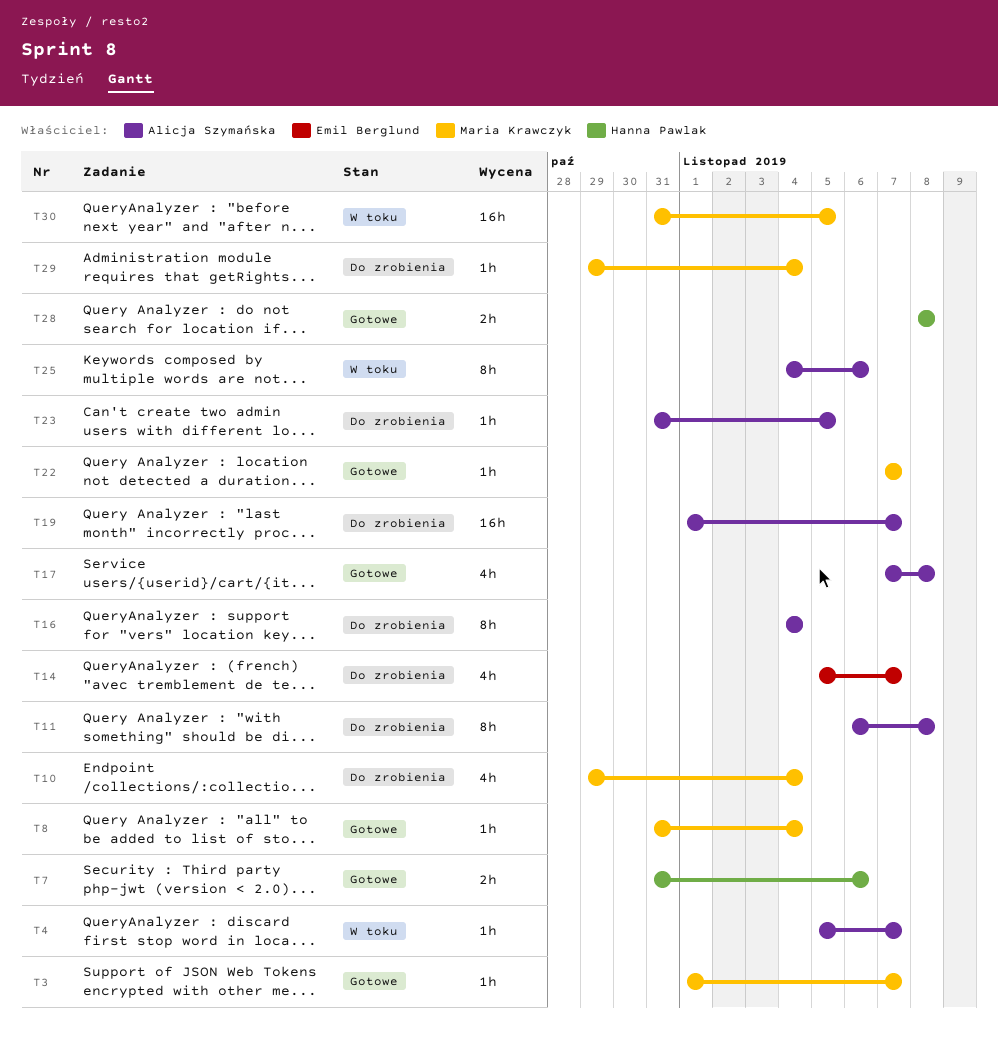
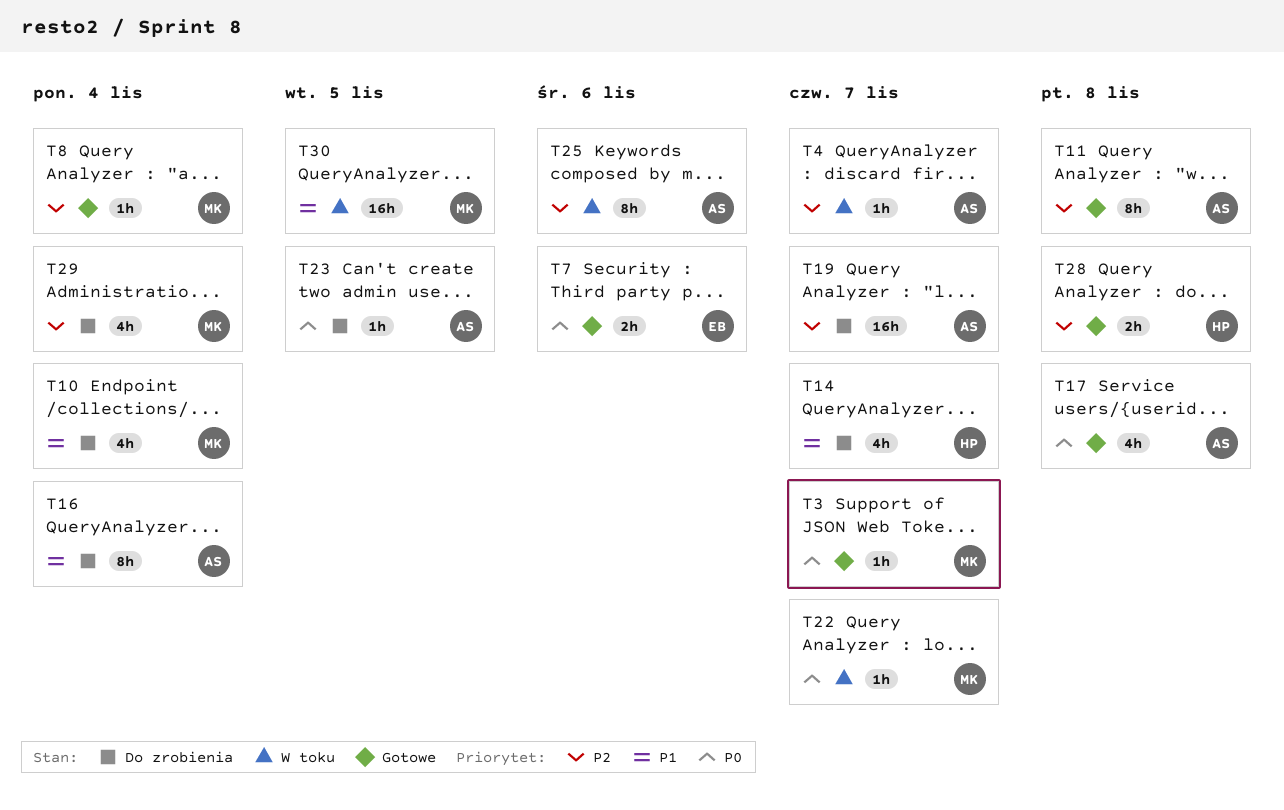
T7, owner: Hanna Pawlak -> Emil Berglund
T11, status: Do zrobienia -> Gotowe
T14, owner: Emil Berglund -> Hanna Pawlak
T22, status: Gotowe -> W toku
T29, estimate: 1h -> 4h

